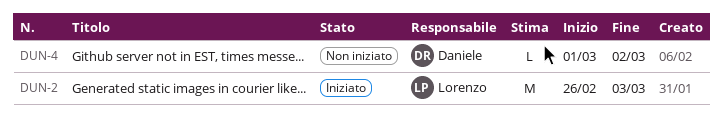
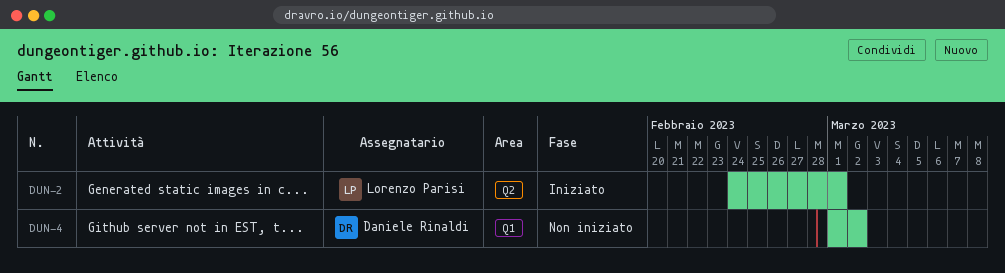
DUN-2, start: Feb 26 -> Feb 24
DUN-2, due: Mar 3 -> Mar 1

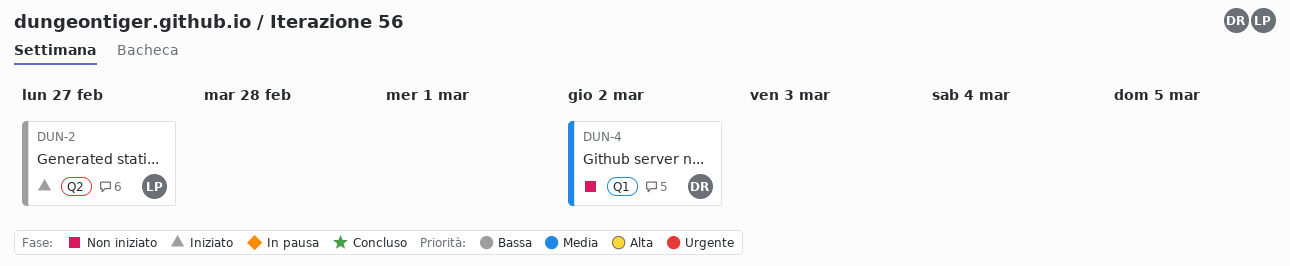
DUN-2, due: Mar 1 -> Feb 27

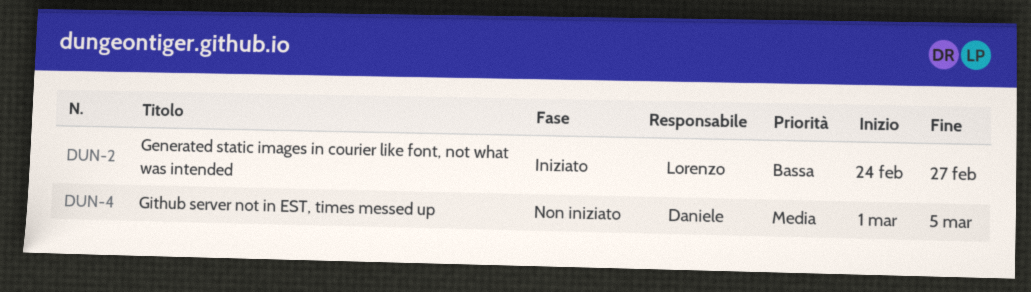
DUN-4, due: Mar 2 -> Mar 5

